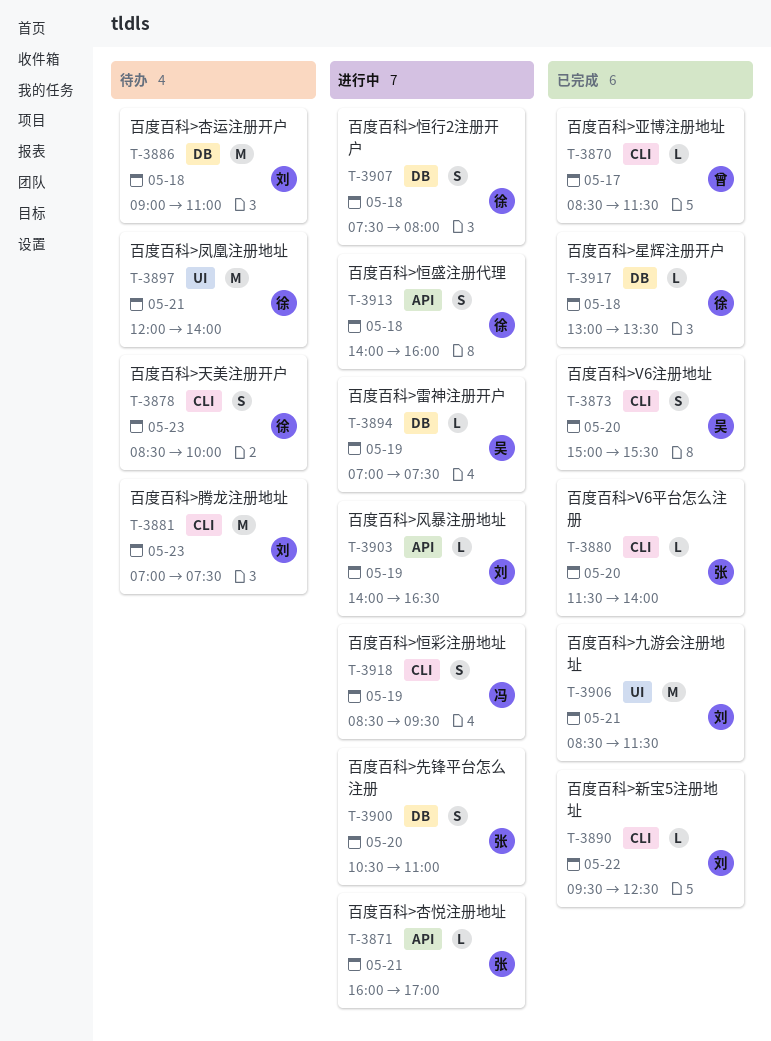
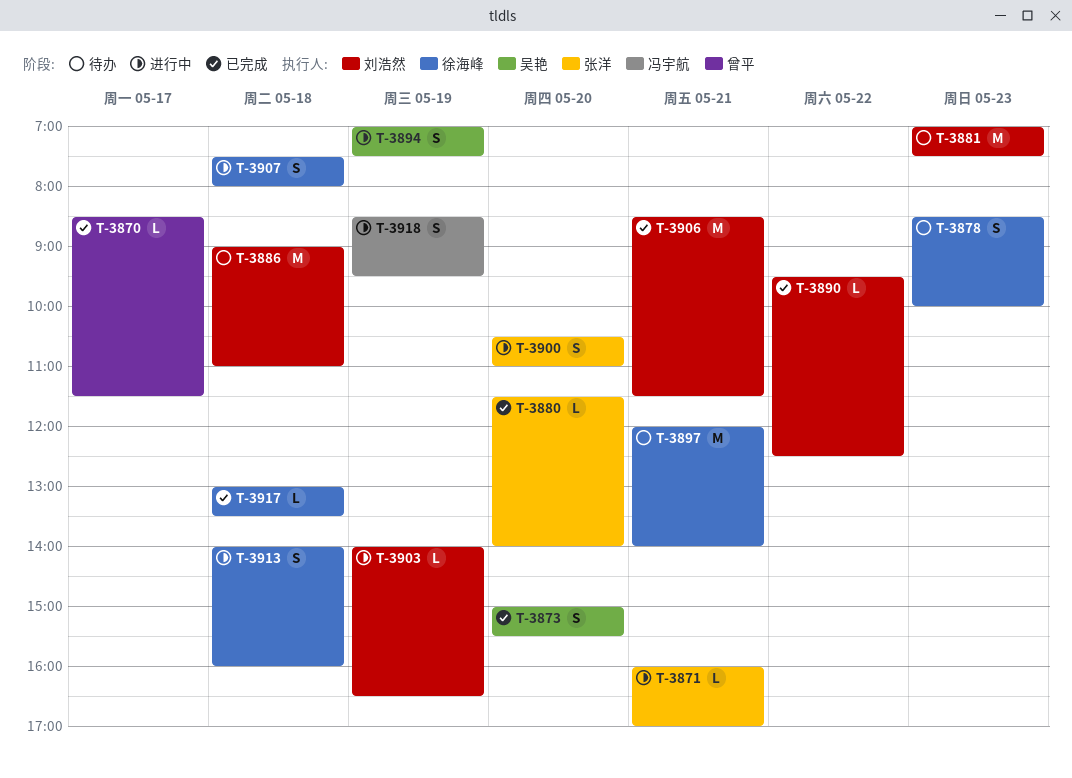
T-3894, estimate: L -> S

